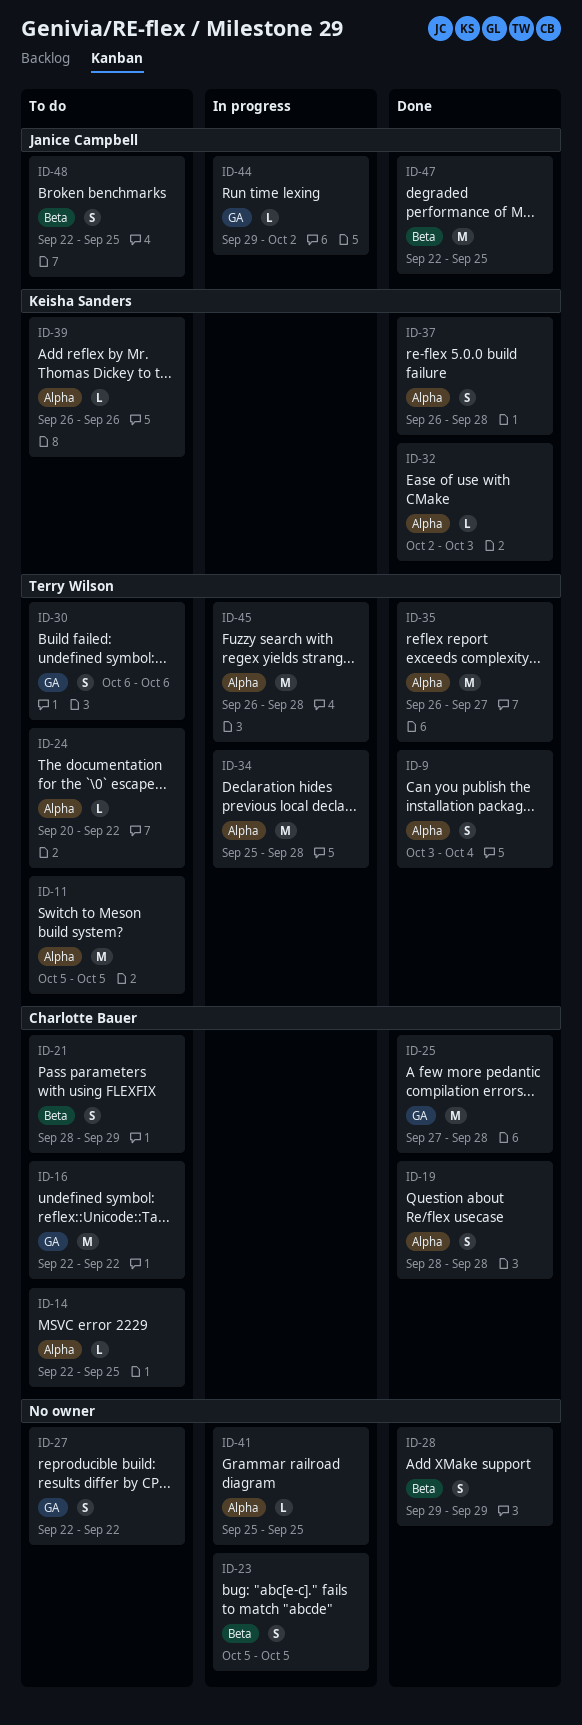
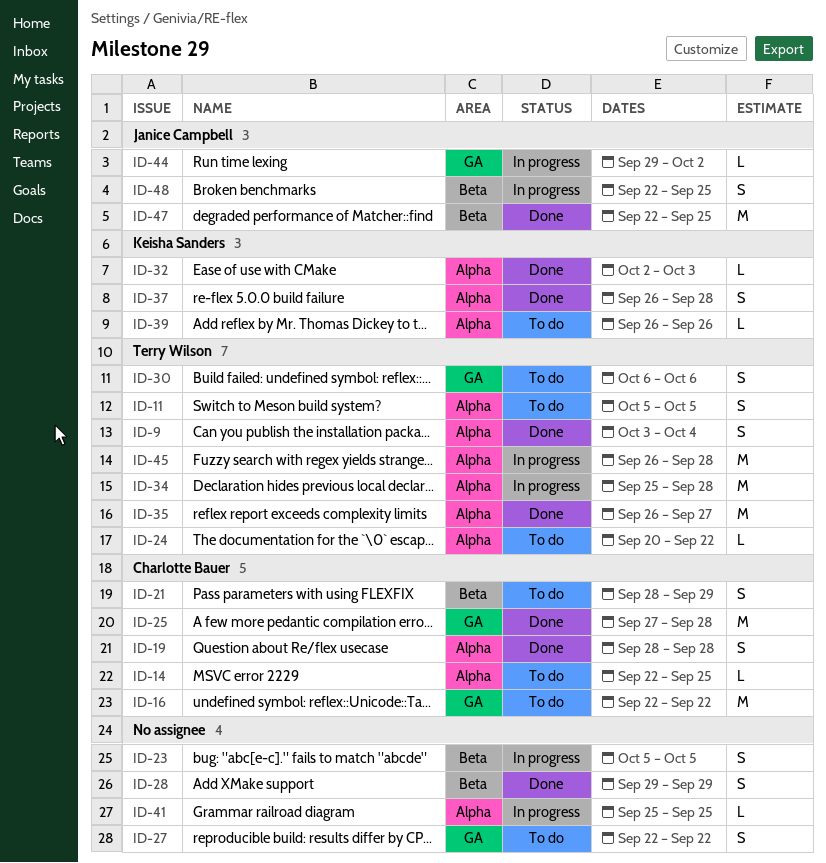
ID-11, estimate: M -> S
ID-48, status: To do -> In progress

